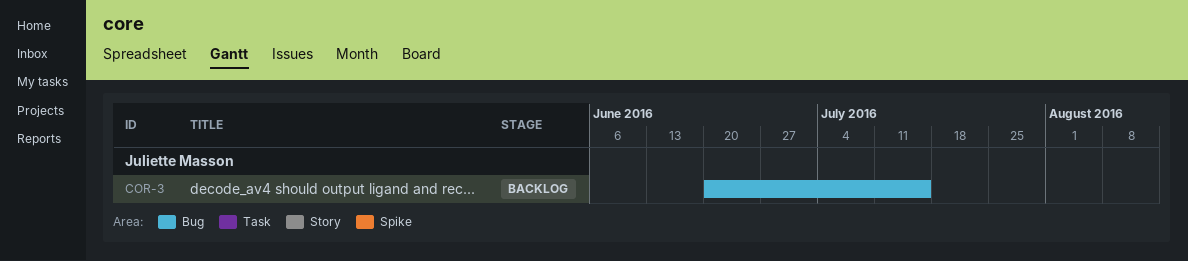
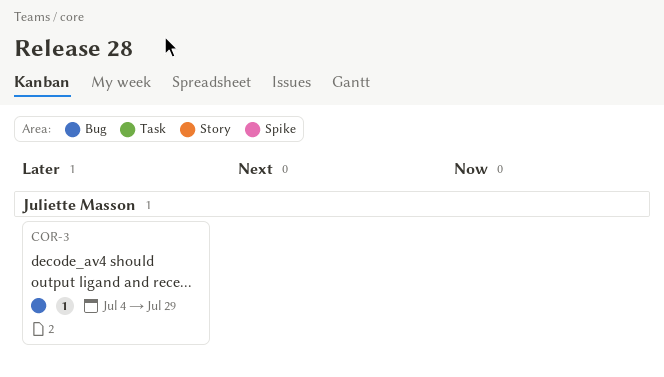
COR-3, start: Jun 20 -> Jul 4
COR-3, due: Jul 15 -> Jul 29

